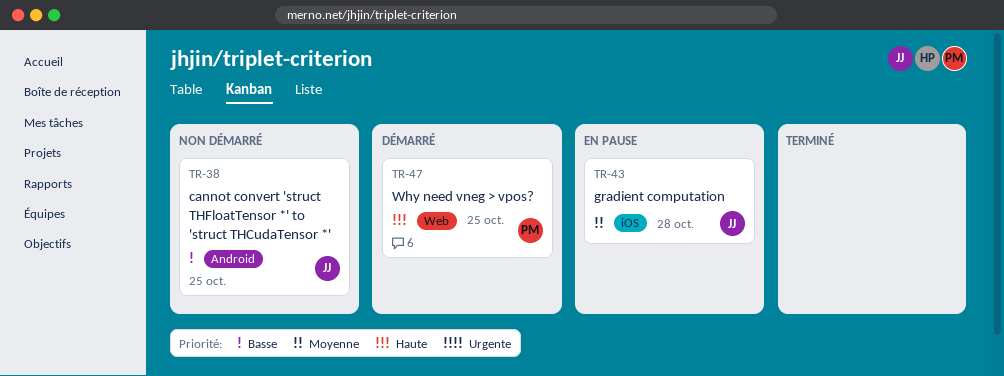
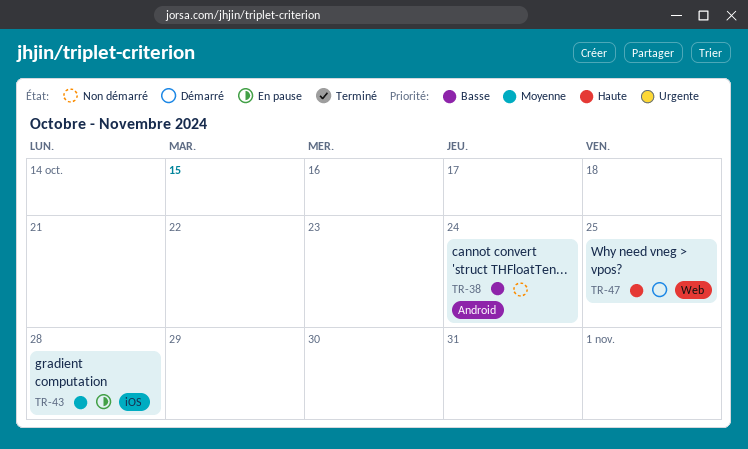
TR-38, due: Oct 25 -> Oct 24

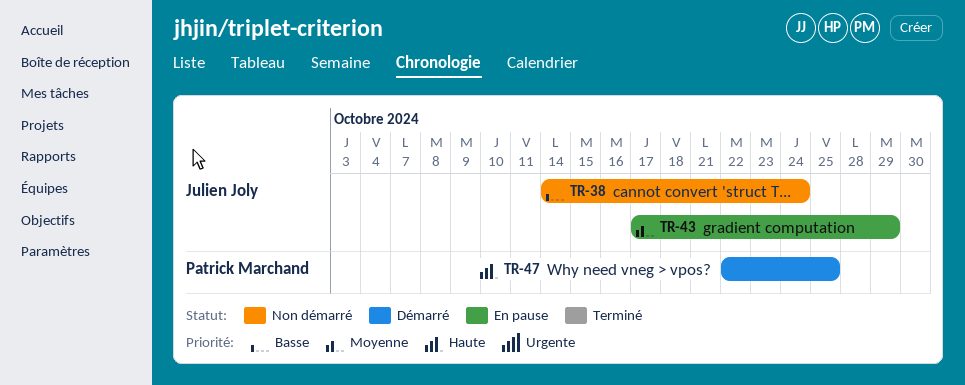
TR-43, due: Oct 28 -> Oct 29

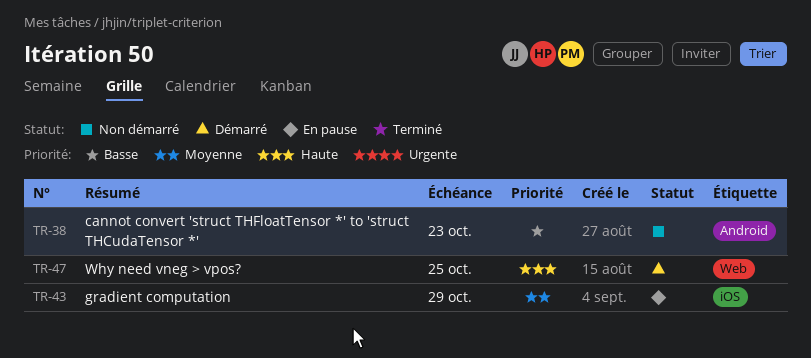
TR-38, due: Oct 24 -> Oct 23

